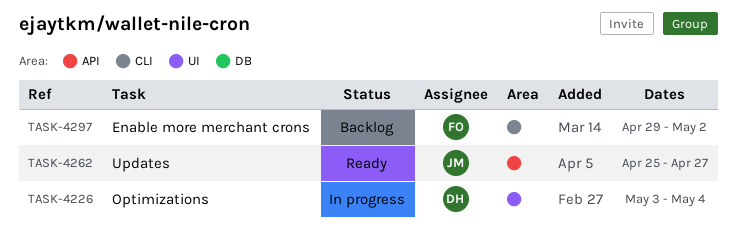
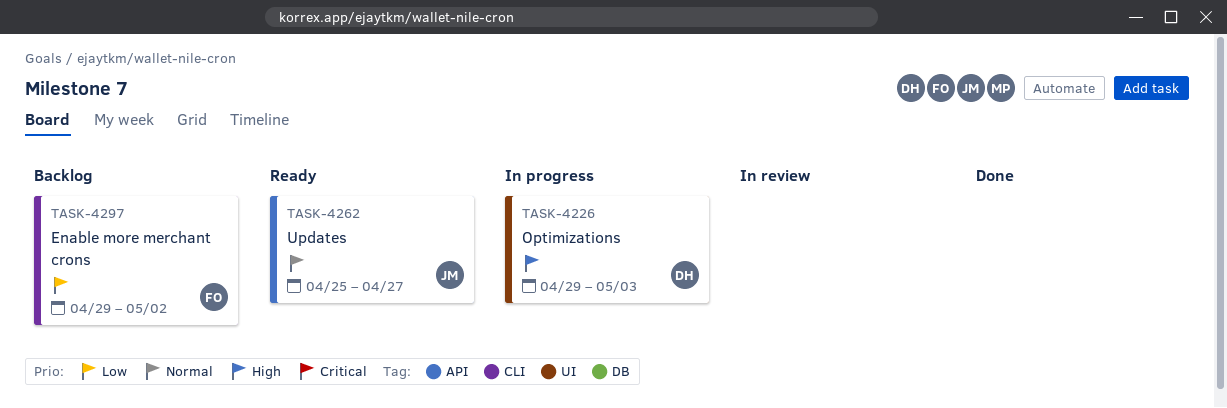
TASK-4226, start: May 3 -> Apr 29
TASK-4226, due: May 4 -> May 3

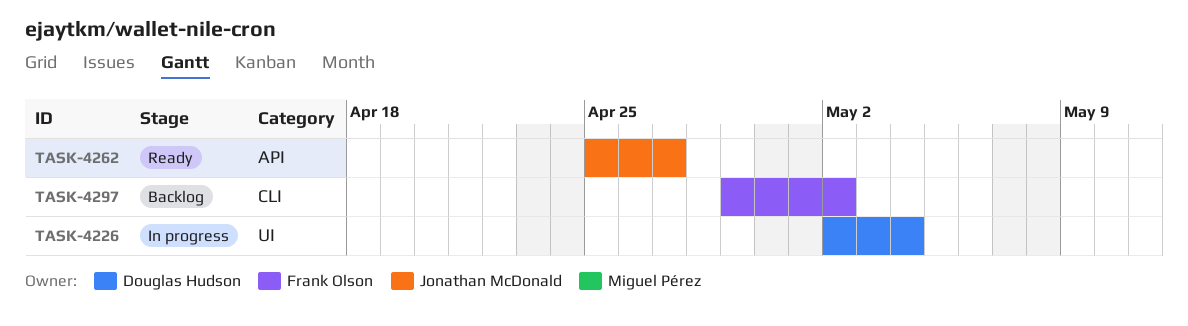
TASK-4226, start: Apr 29 -> May 2
TASK-4226, due: May 3 -> May 4

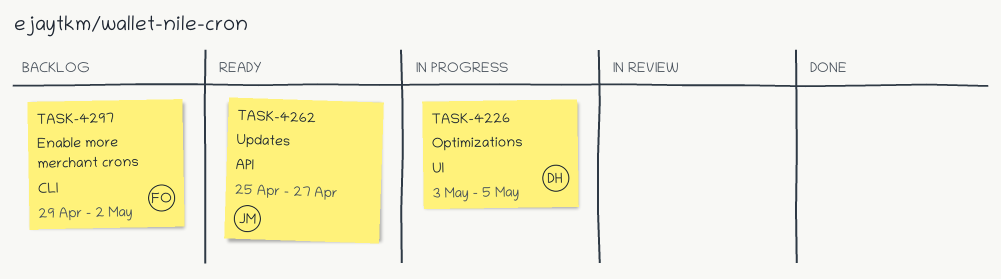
TASK-4226, start: May 2 -> May 3
TASK-4226, due: May 4 -> May 5

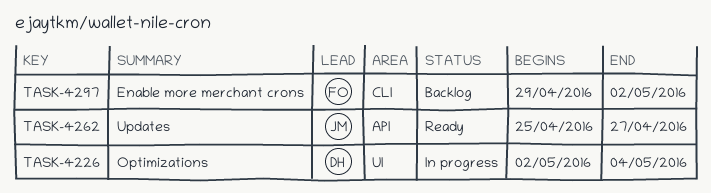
TASK-4226, start: May 3 -> May 2
TASK-4226, due: May 5 -> May 4

